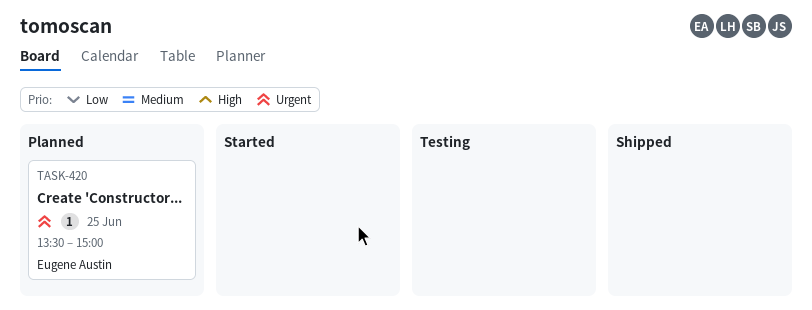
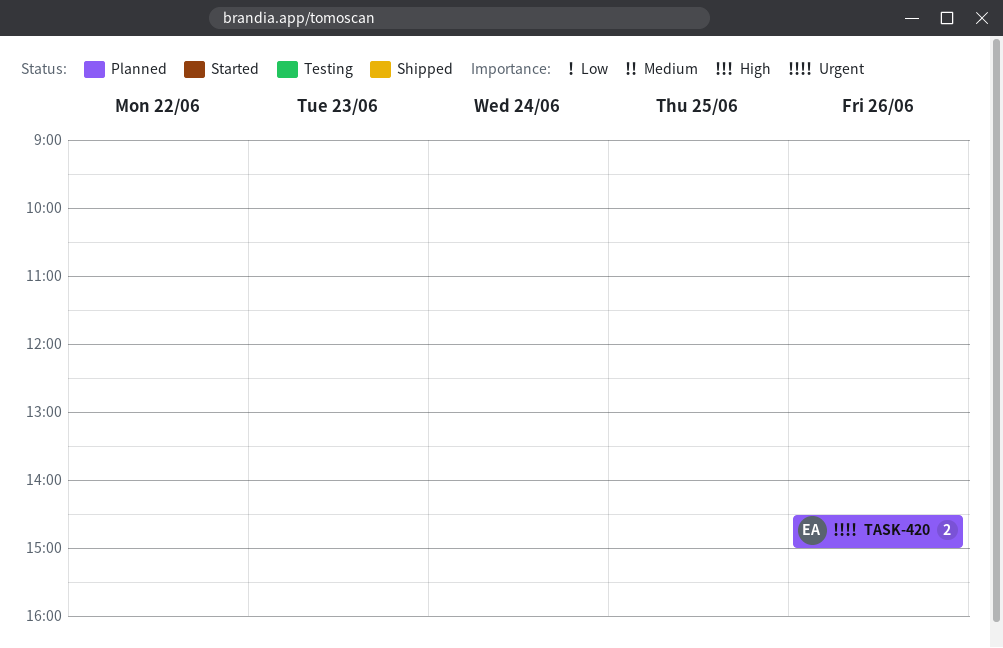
TASK-420, estimate: 1 -> 2
TASK-420, day: Jun 25 -> Jun 26
TASK-420, begins: 13:30 -> 14:30

